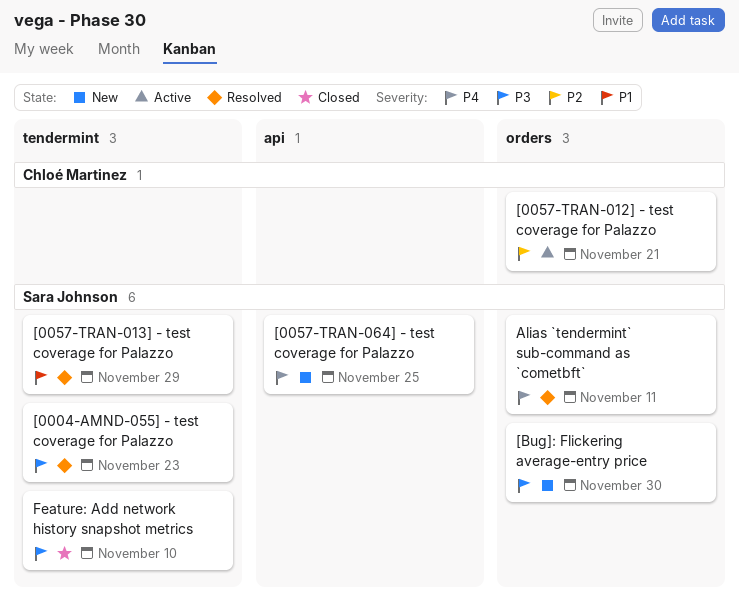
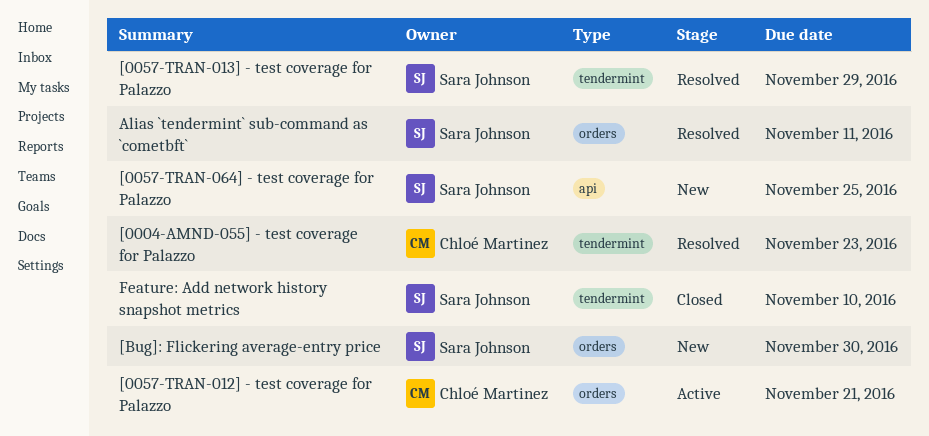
[0004-AMND-055] - test coverage for Palazzo, owner: Sara Johnson -> Chloé Martinez

